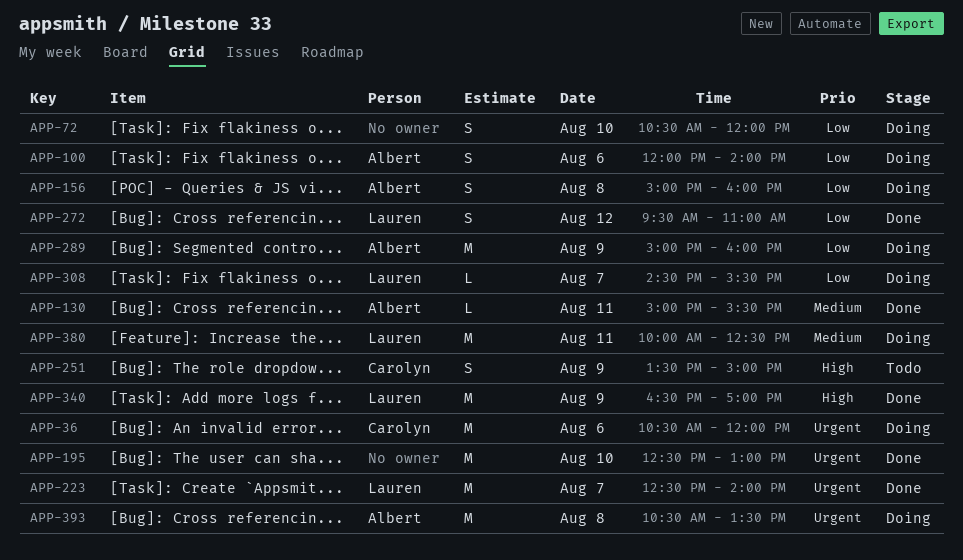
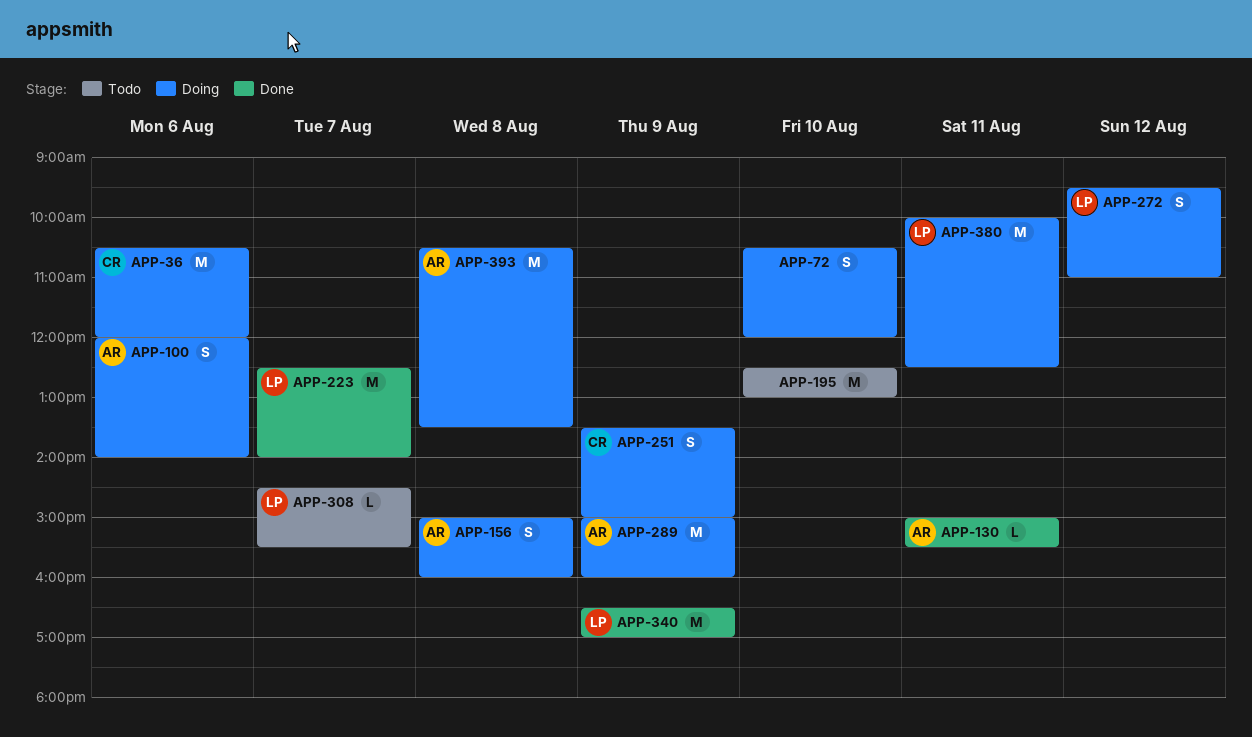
APP-195, status: Done -> Todo
APP-251, status: Todo -> Doing
APP-272, status: Done -> Doing
APP-308, status: Doing -> Todo

